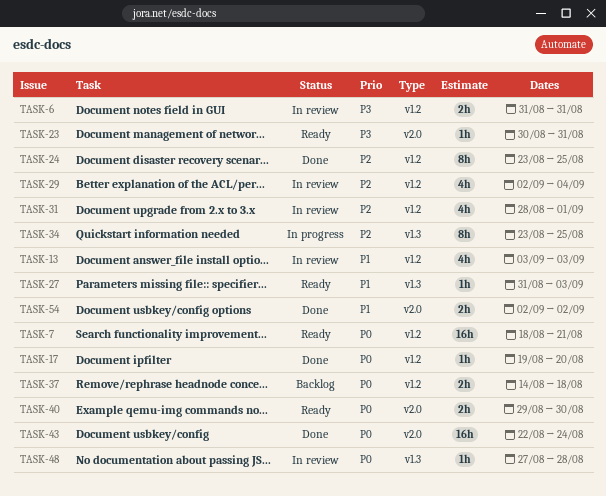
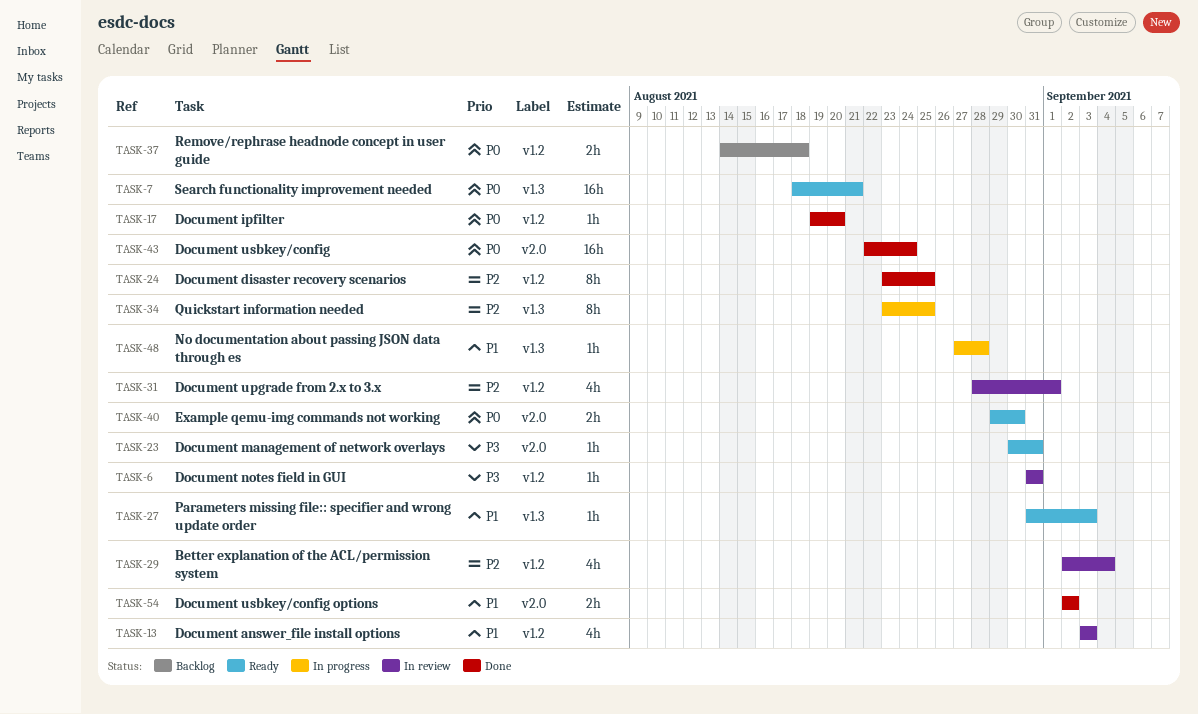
TASK-6, estimate: 2h -> 1h
TASK-7, label: v1.2 -> v1.3
TASK-48, status: In review -> In progress
TASK-48, priority: P0 -> P1

